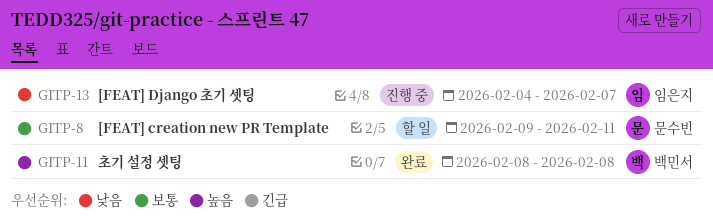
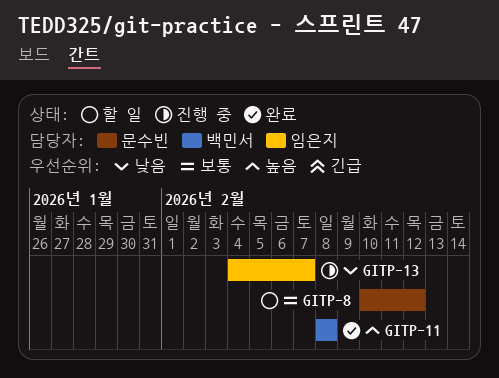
GITP-8, start: Feb 9 -> Feb 10
GITP-8, due: Feb 11 -> Feb 12

